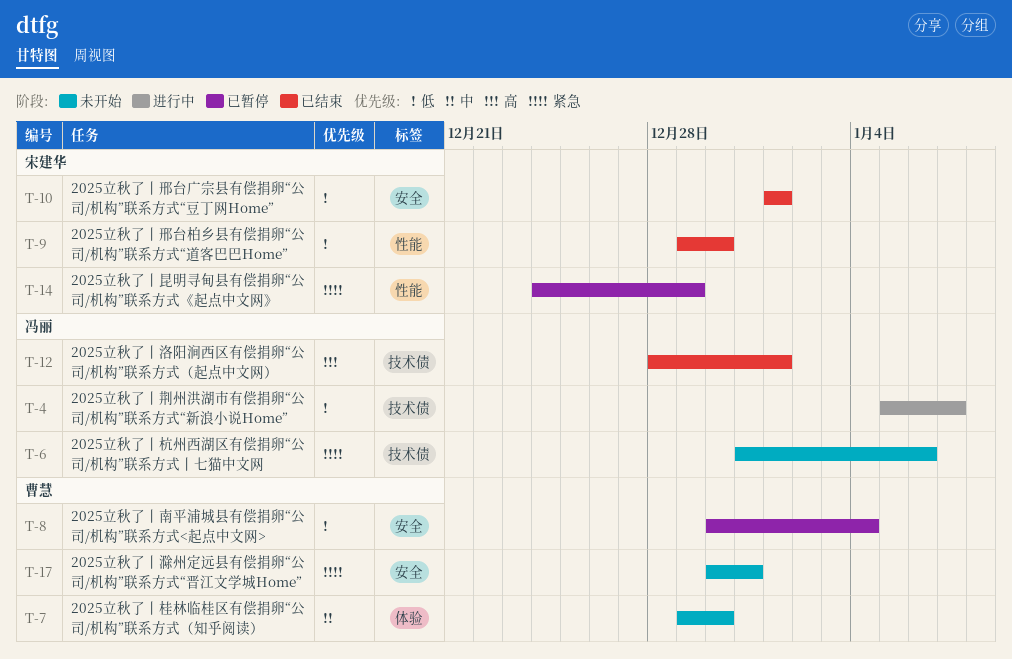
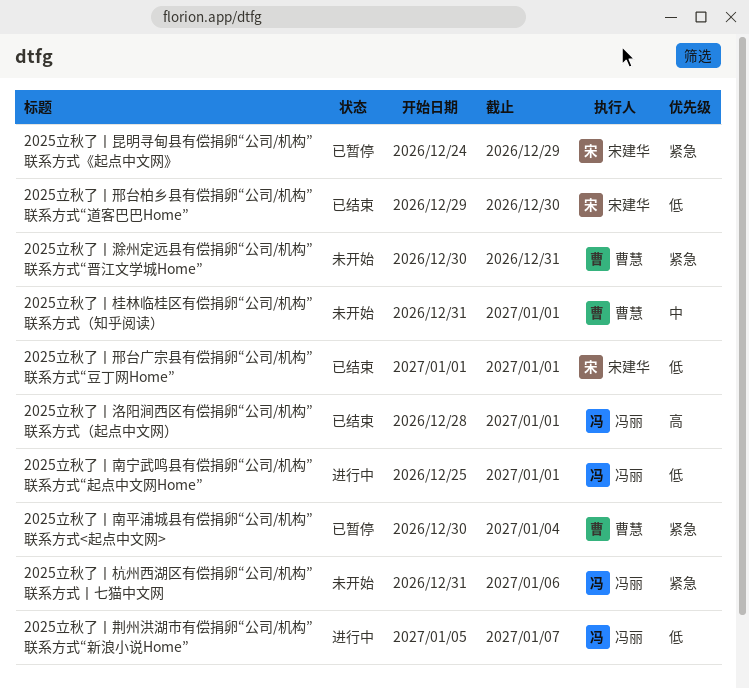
2025立秋了丨南宁武鸣县有偿捐卵“公司/机构”联系方式“起点中文网Home”: none -> present
2025立秋了丨南平浦城县有偿捐卵“公司/机构”联系方式<起点中文网>, priority: 低 -> 紧急
2025立秋了丨桂林临桂区有偿捐卵“公司/机构”联系方式（知乎阅读）, start: Dec 29 -> Dec 31
2025立秋了丨桂林临桂区有偿捐卵“公司/机构”联系方式（知乎阅读）, due: Dec 30 -> Jan 1

